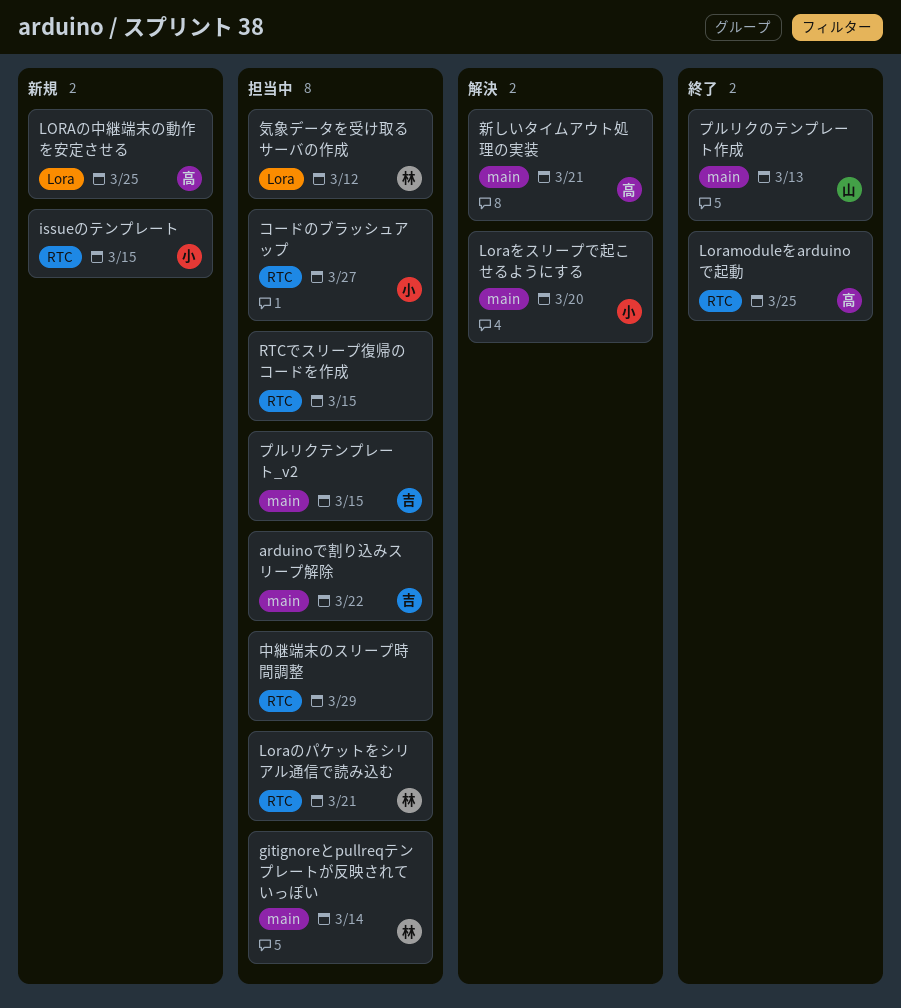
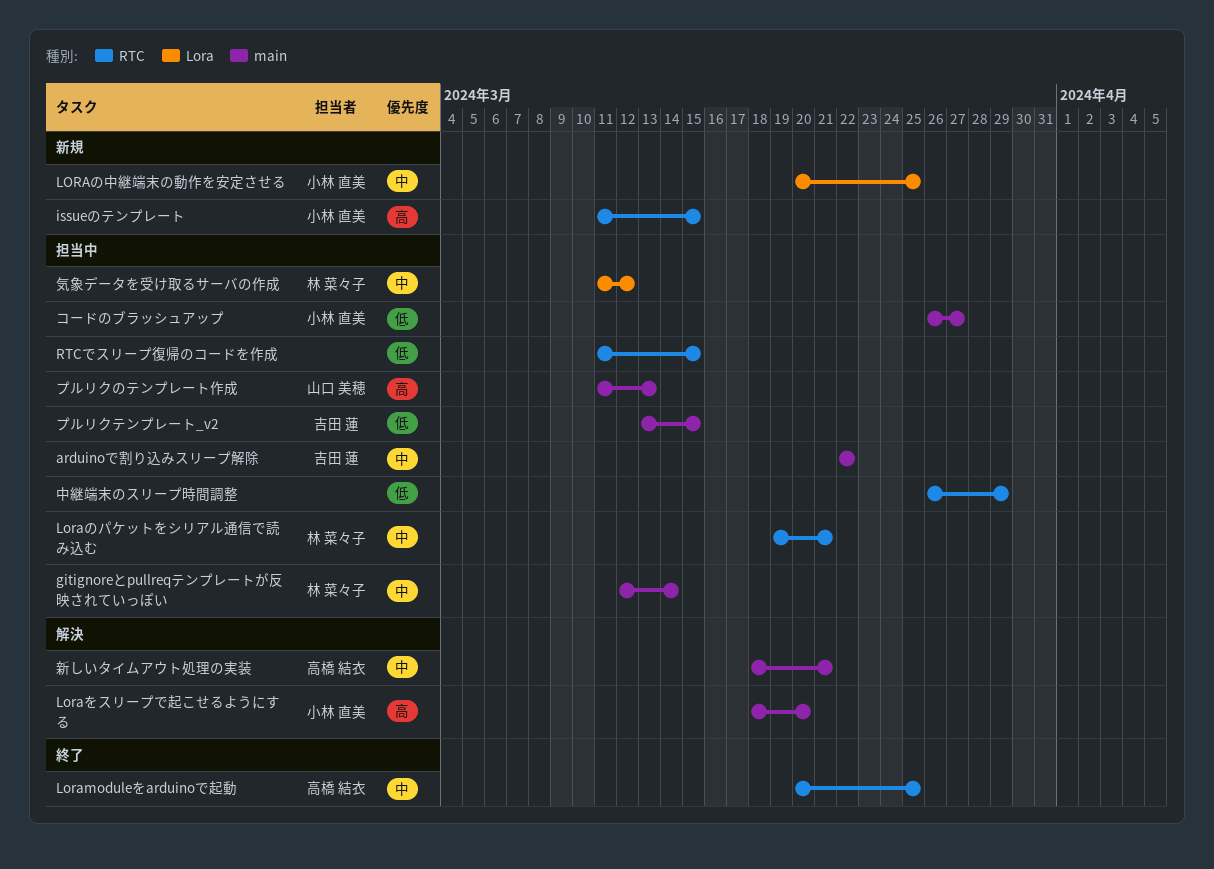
LORAの中継端末の動作を安定させる, owner: 高橋 結衣 -> 小林 直美
コードのブラッシュアップ, label: RTC -> main
プルリクのテンプレート作成, status: 終了 -> 担当中

